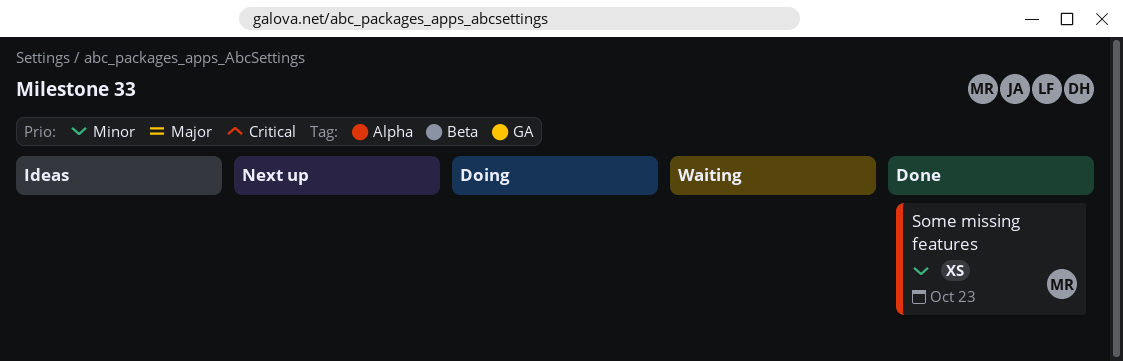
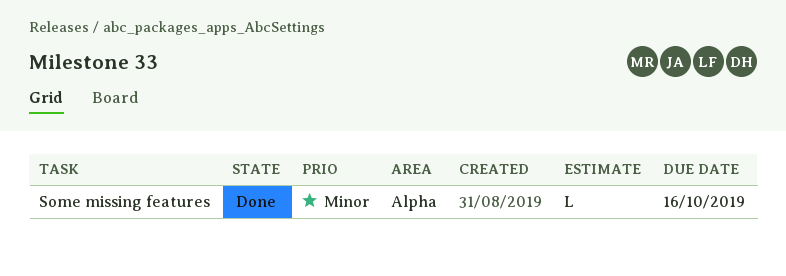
Some missing features, estimate: XS -> L
Some missing features, due: Oct 23 -> Oct 16

